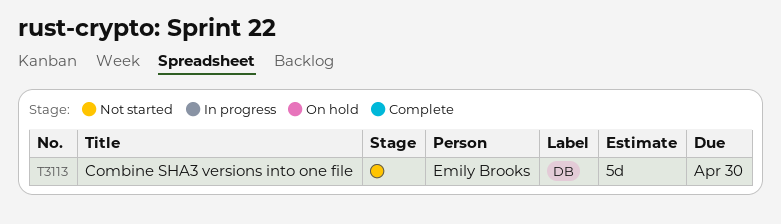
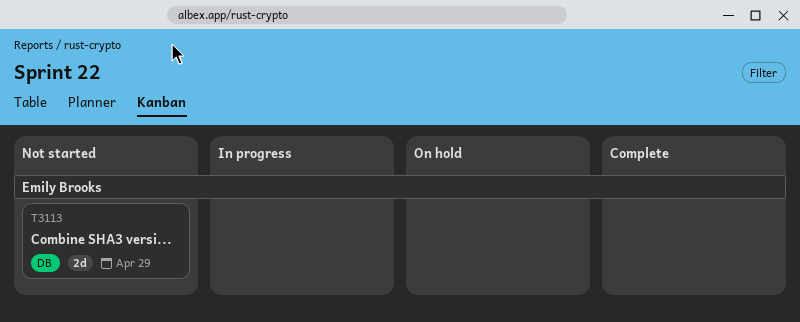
T3113, estimate: 5d -> 2d
T3113, due: Apr 30 -> Apr 29

